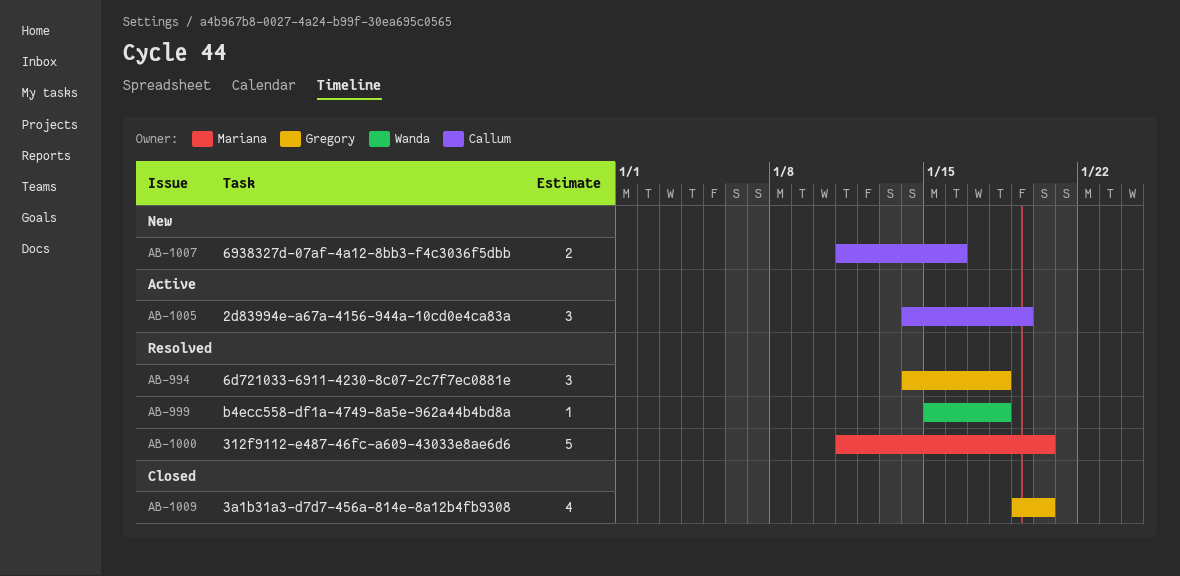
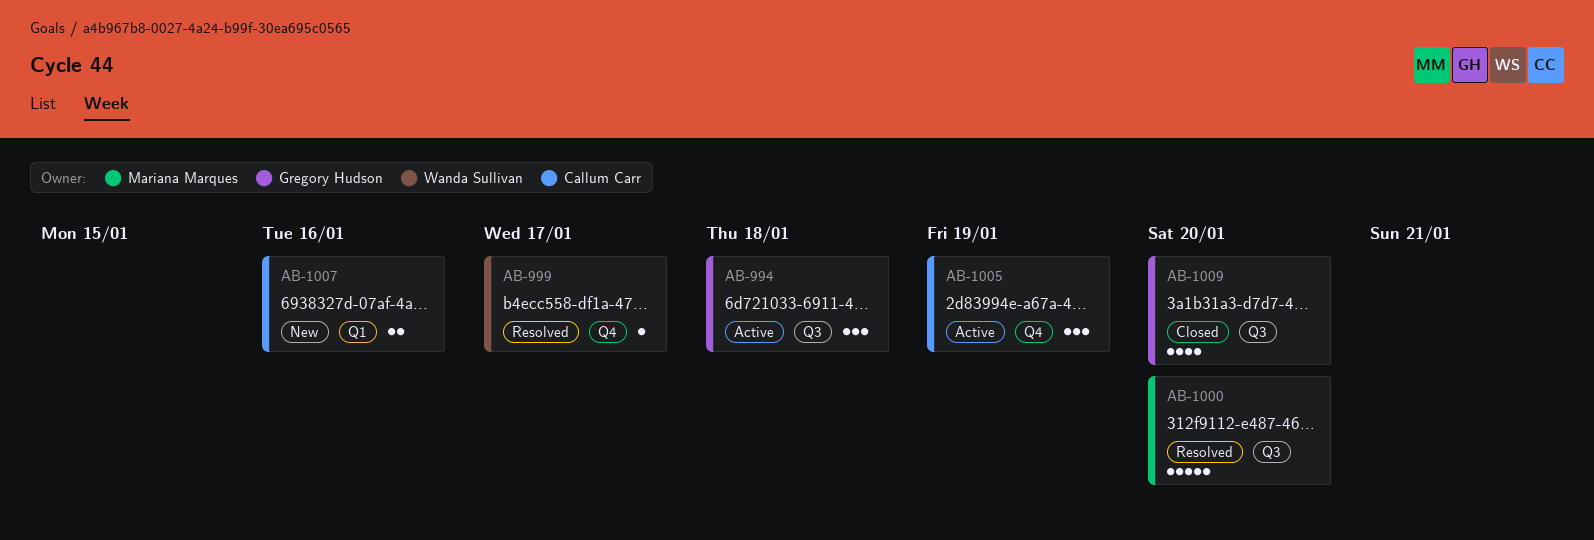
AB-994, status: Resolved -> Active
AB-999, due: Jan 18 -> Jan 17

